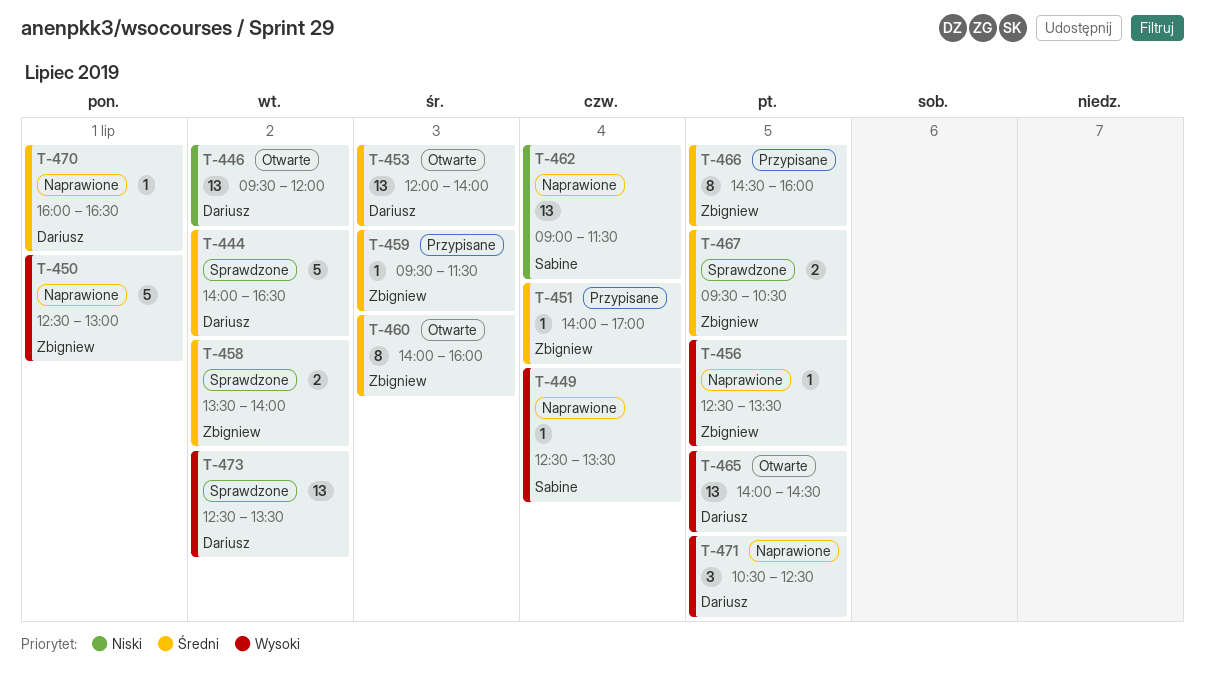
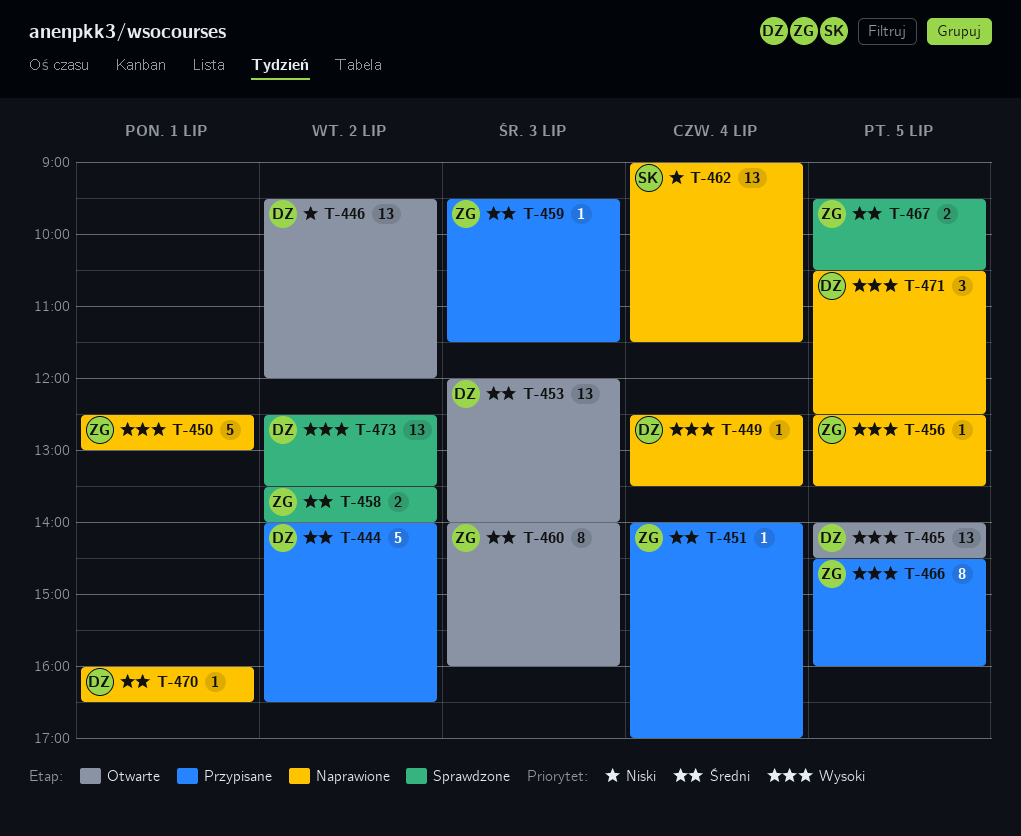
T-444, status: Sprawdzone -> Przypisane
T-449, owner: Sabine -> Dariusz
T-466, priority: Średni -> Wysoki

